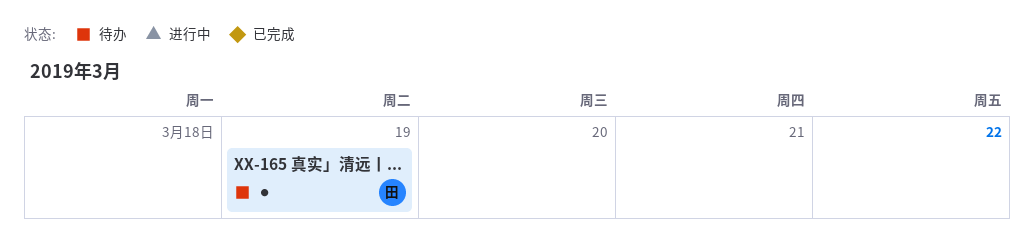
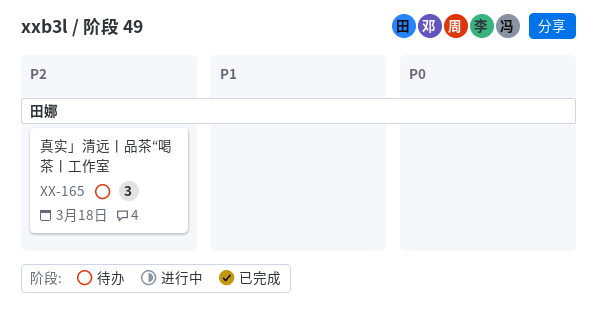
XX-165, estimate: 1 -> 3
XX-165, due: Mar 19 -> Mar 18

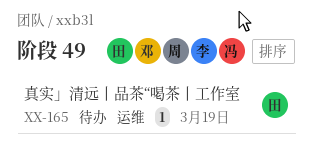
XX-165, estimate: 3 -> 1
XX-165, due: Mar 18 -> Mar 19

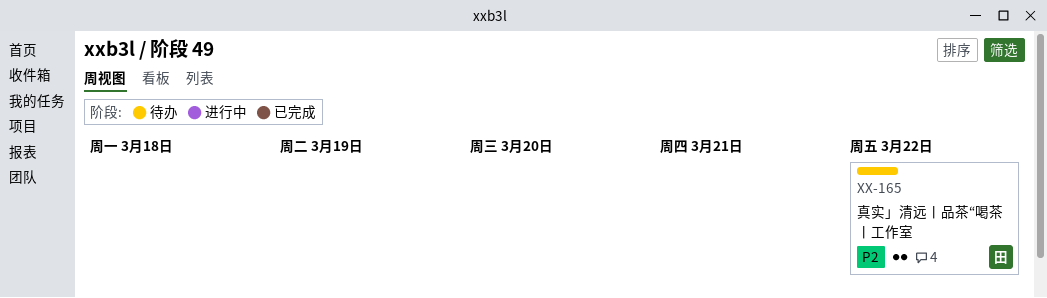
XX-165, estimate: 1 -> 2
XX-165, due: Mar 19 -> Mar 22

